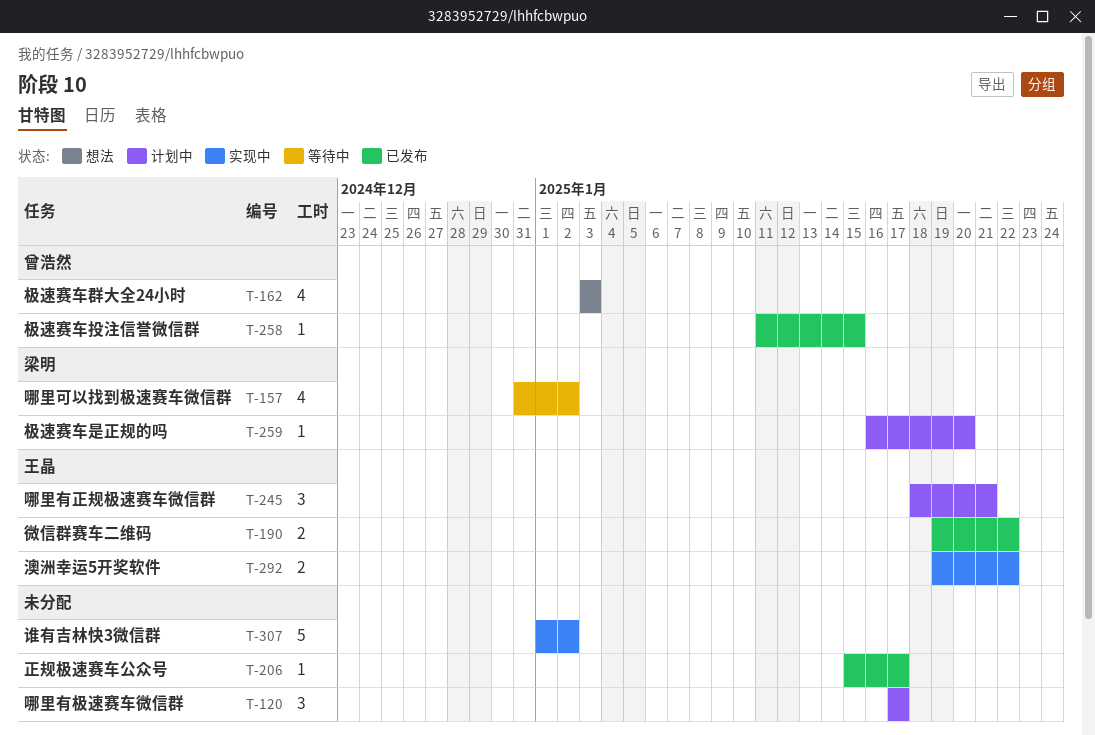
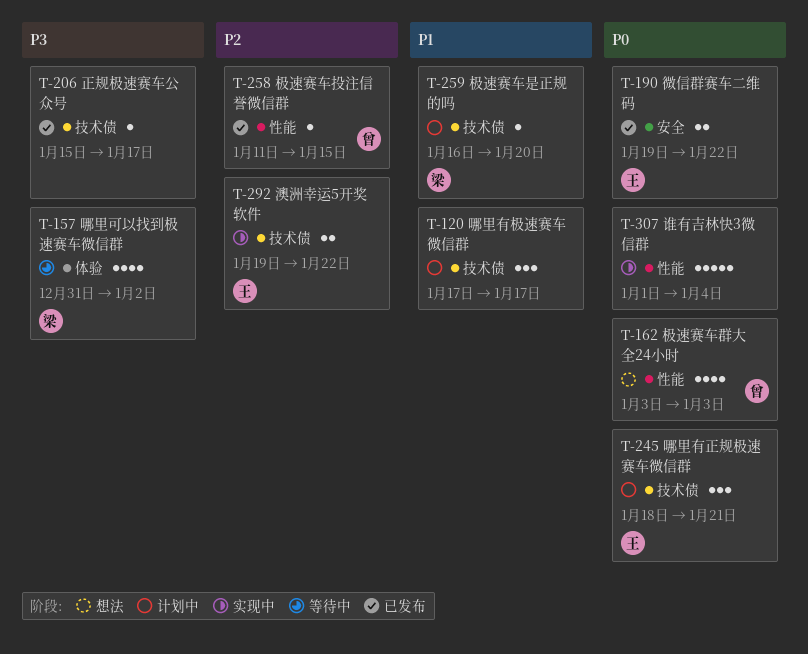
T-307, due: Jan 2 -> Jan 4

